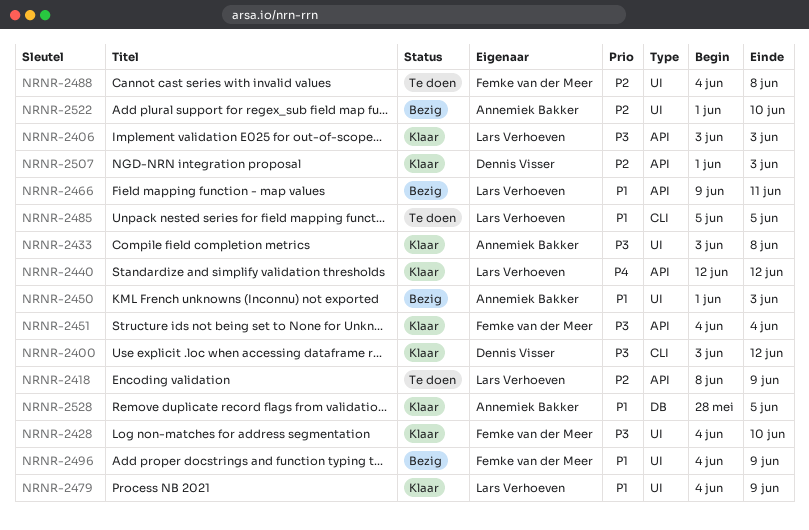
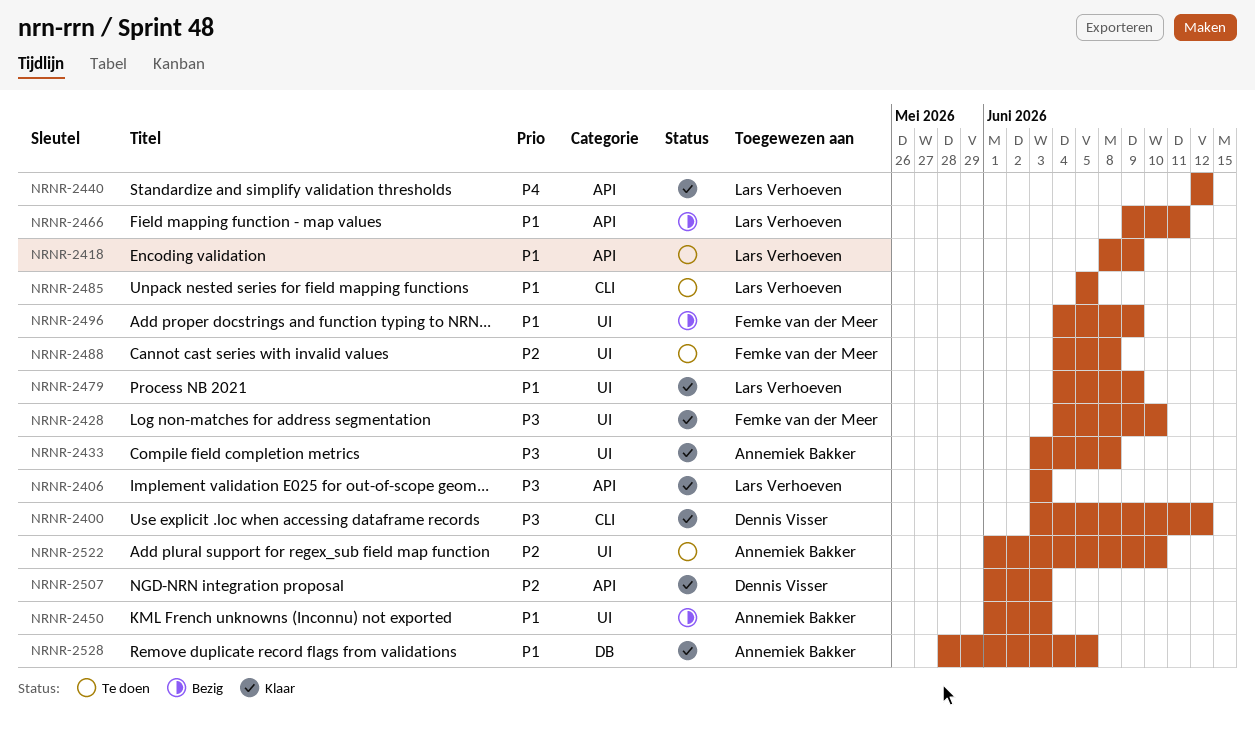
NRNR-2418, priority: P2 -> P1
NRNR-2451: present -> none
NRNR-2522, status: Bezig -> Te doen

